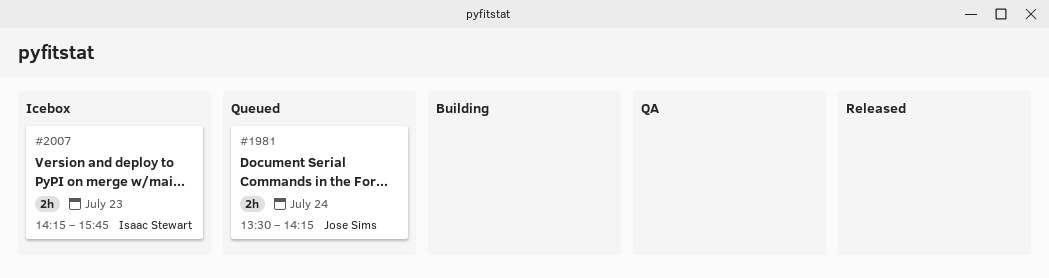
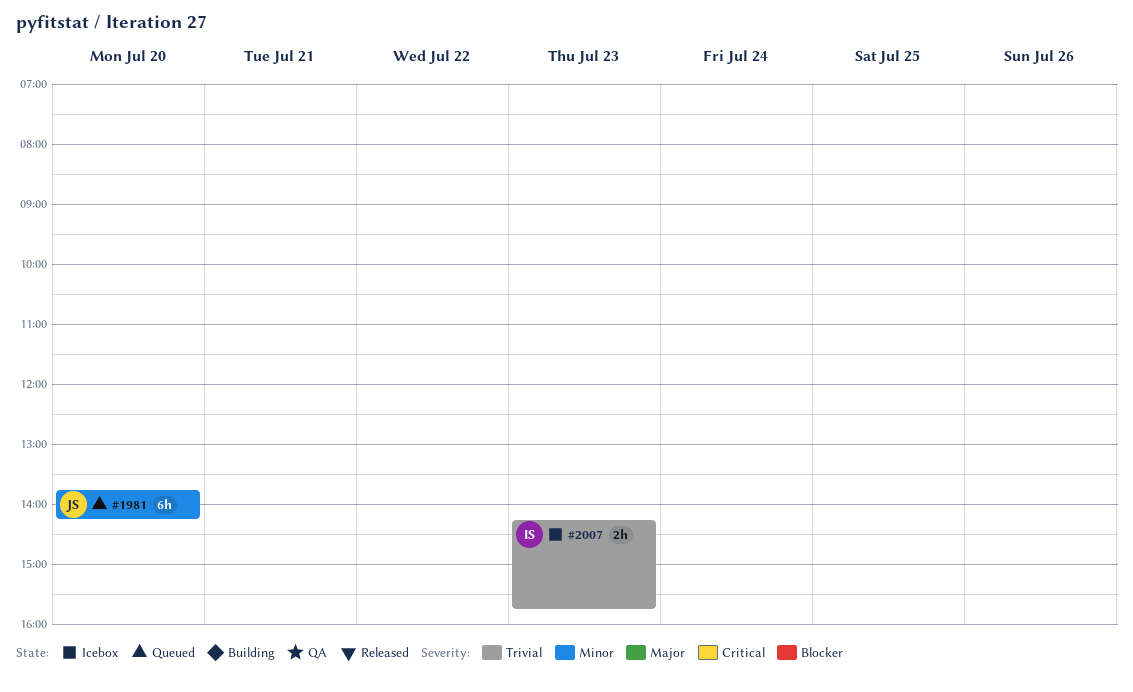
#1981, estimate: 2h -> 6h
#1981, day: Jul 24 -> Jul 20
#1981, begins: 13:30 -> 13:45

